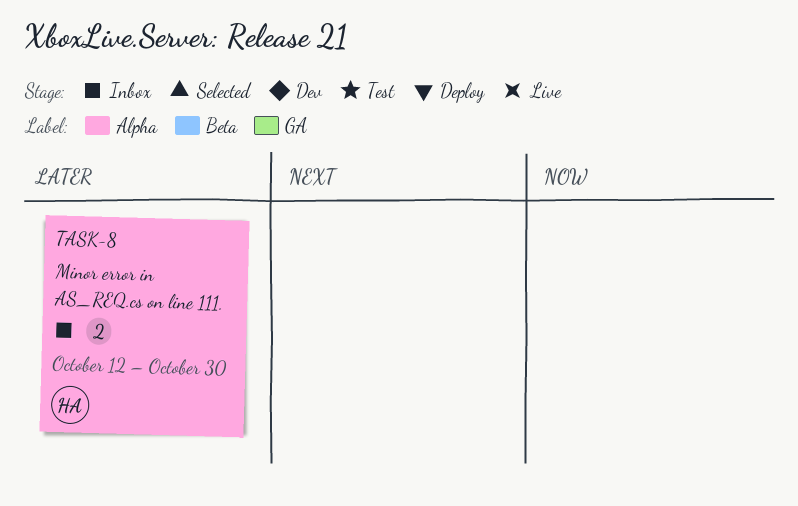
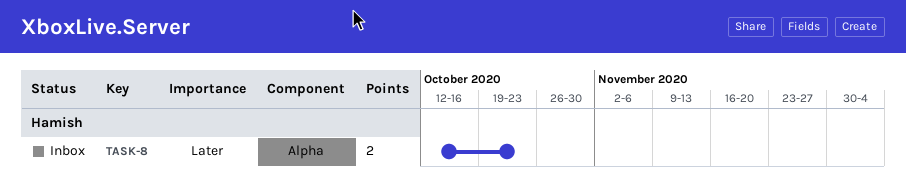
TASK-8, due: Oct 30 -> Oct 23

